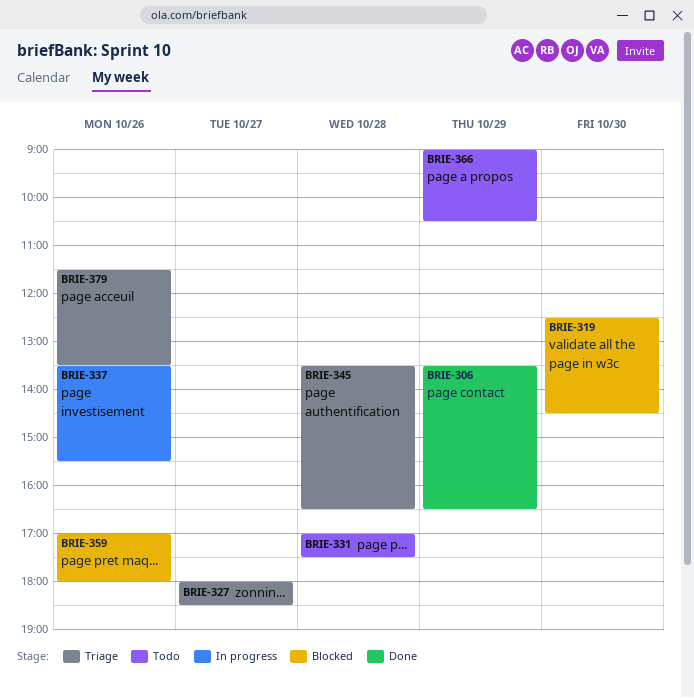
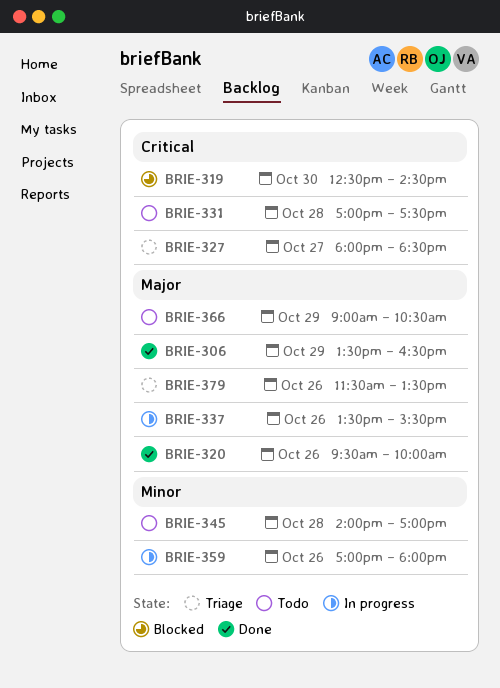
BRIE-320: none -> present
BRIE-345, status: Triage -> Todo
BRIE-345, begins: 13:30 -> 14:00
BRIE-345, ends: 16:30 -> 17:00
BRIE-359, status: Blocked -> In progress

